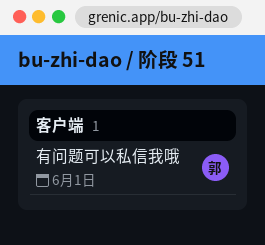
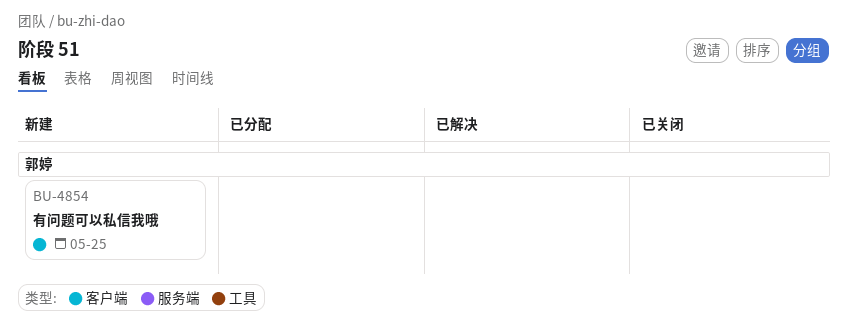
有问题可以私信我哦, due: Jun 1 -> May 25

